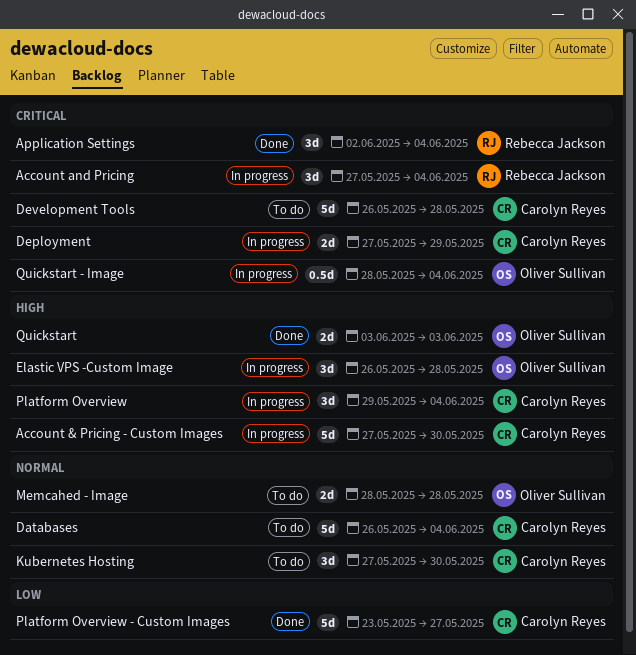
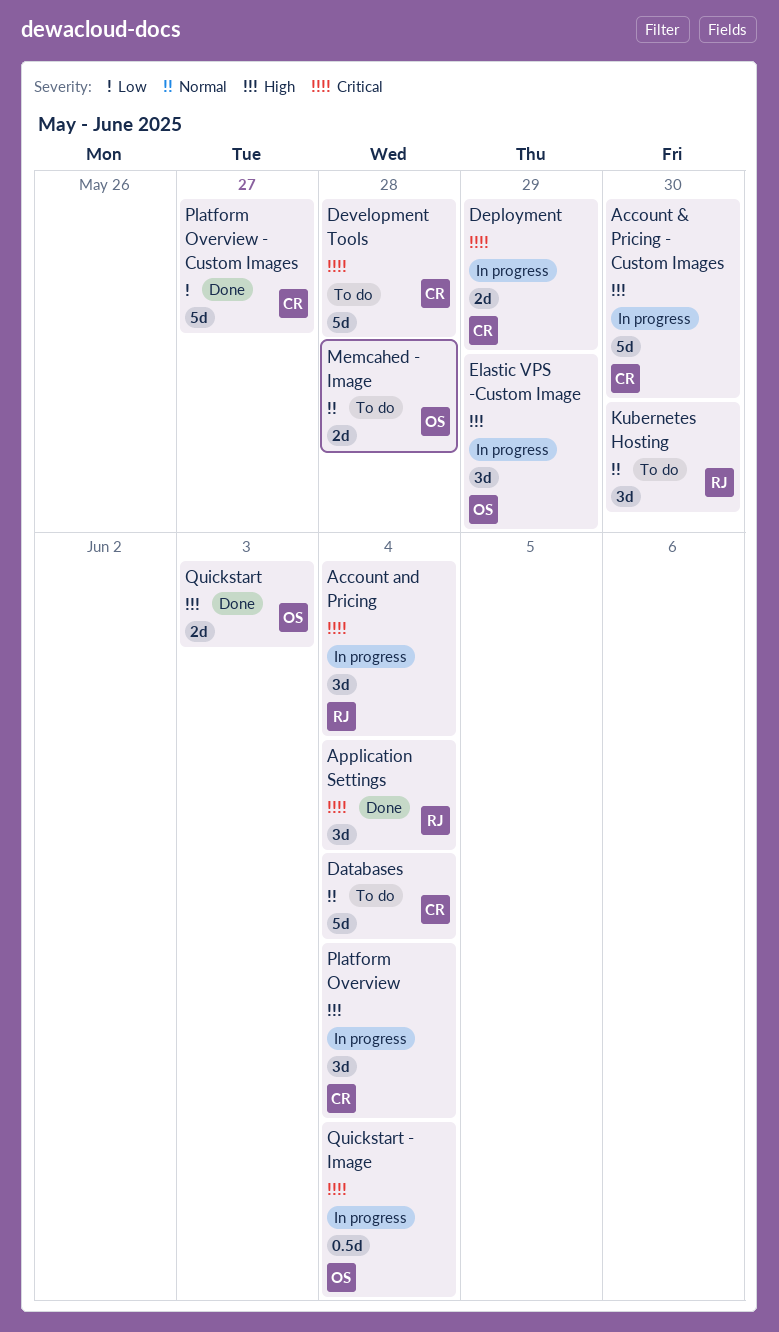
Elastic VPS -Custom Image, due: May 28 -> May 29
Kubernetes Hosting, owner: Carolyn Reyes -> Rebecca Jackson

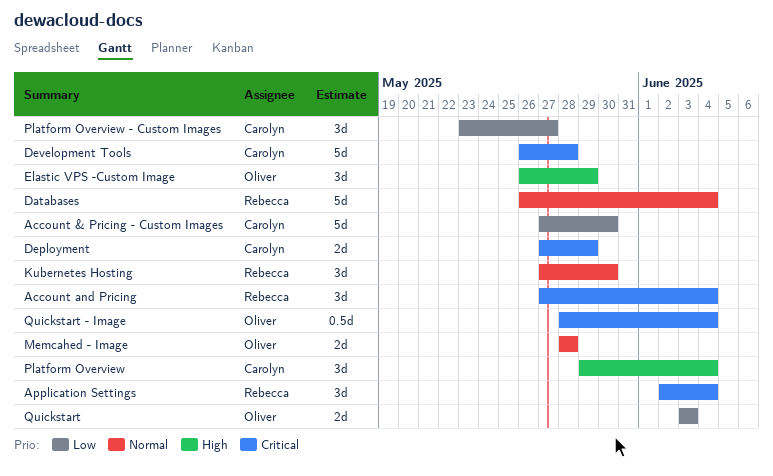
Account & Pricing - Custom Images, priority: High -> Low
Databases, owner: Carolyn -> Rebecca
Platform Overview - Custom Images, estimate: 5d -> 3d
Quickstart, priority: High -> Low

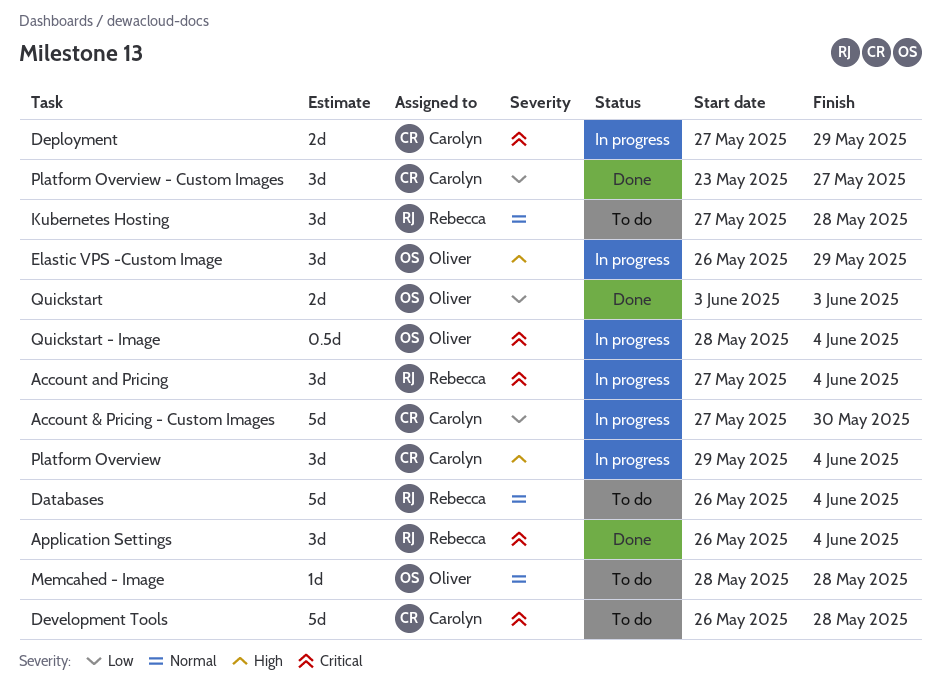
Application Settings, start: Jun 2 -> May 26
Kubernetes Hosting, due: May 30 -> May 28
Memcahed - Image, estimate: 2d -> 1d

